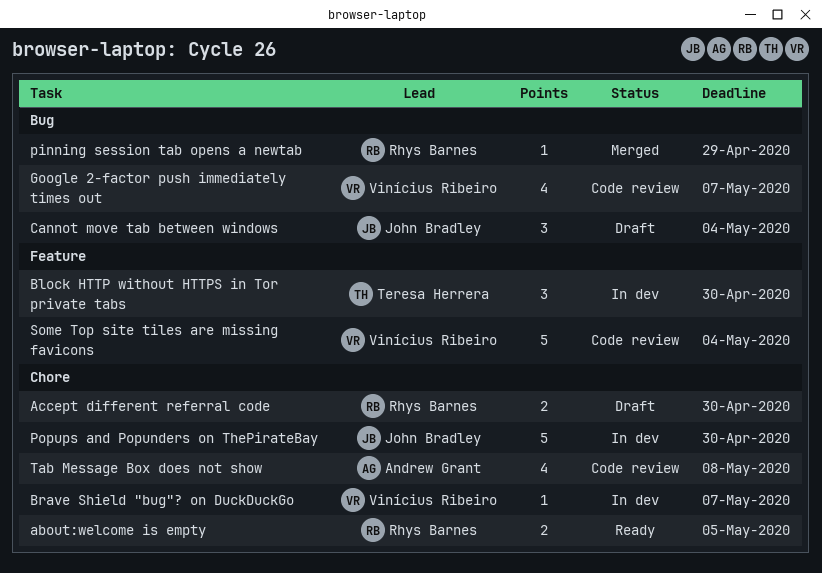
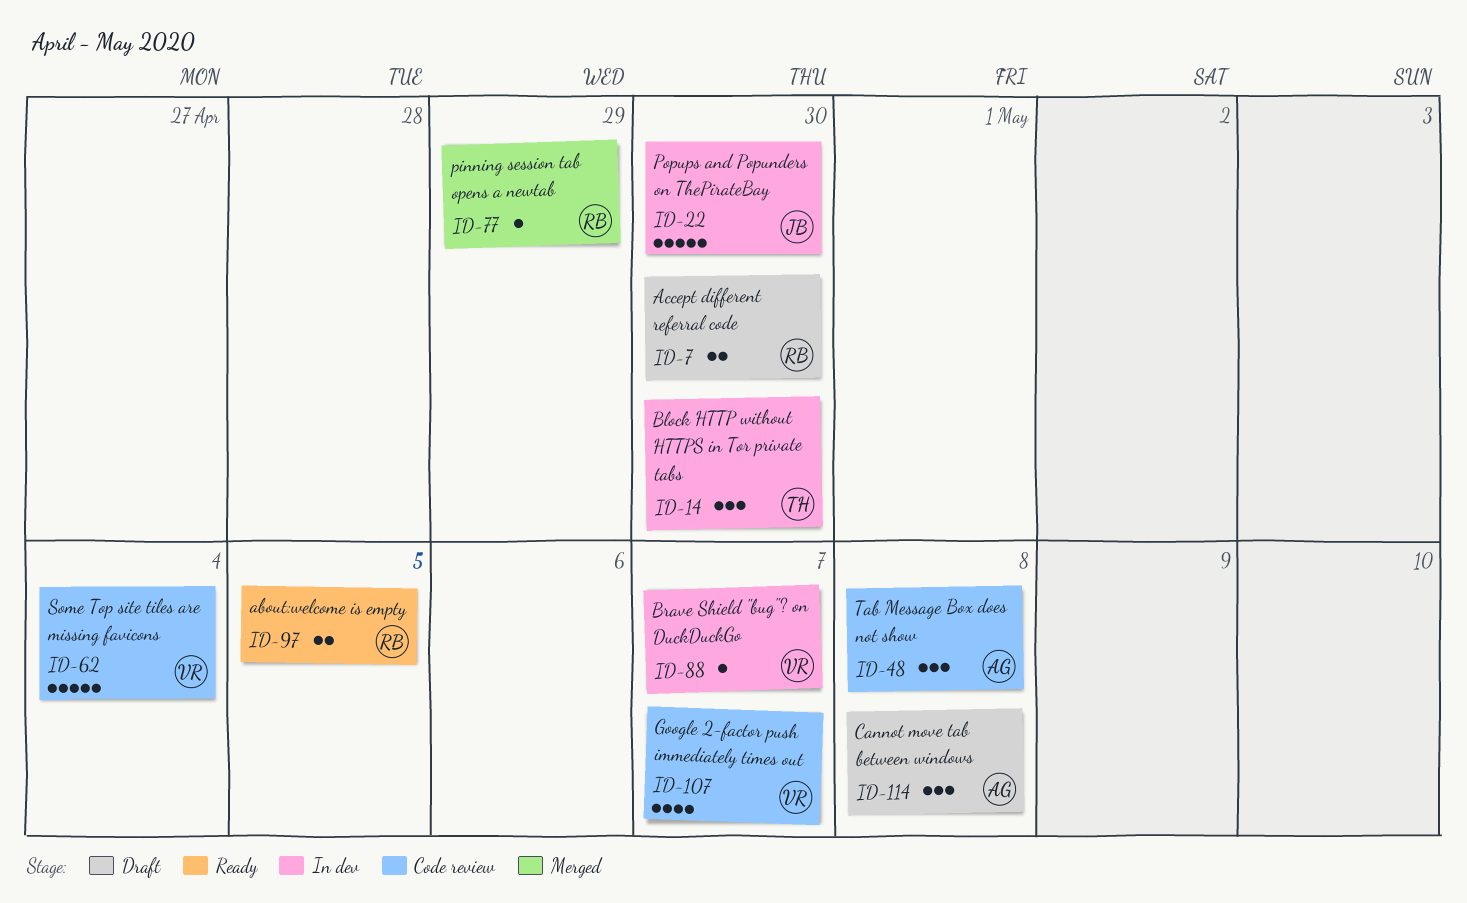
Cannot move tab between windows, owner: John Bradley -> Andrew Grant
Cannot move tab between windows, due: May 4 -> May 8
Tab Message Box does not show, estimate: 4 -> 3

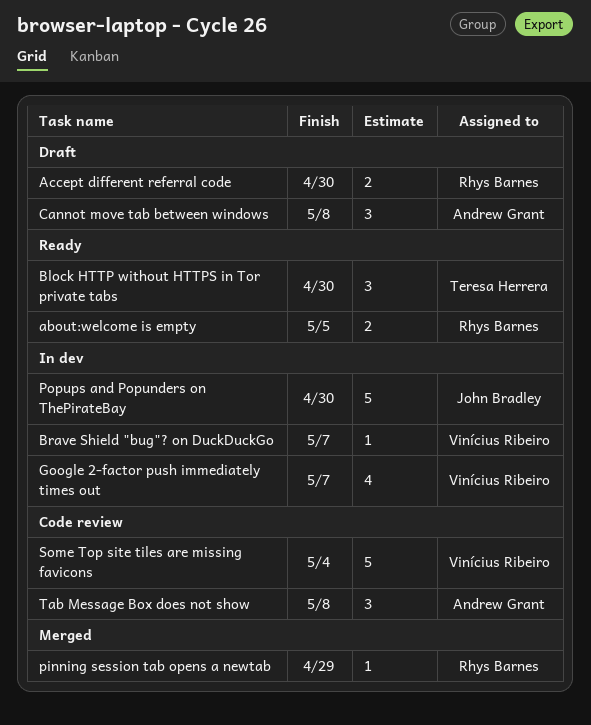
Block HTTP without HTTPS in Tor private tabs, status: In dev -> Ready
Google 2-factor push immediately times out, status: Code review -> In dev

